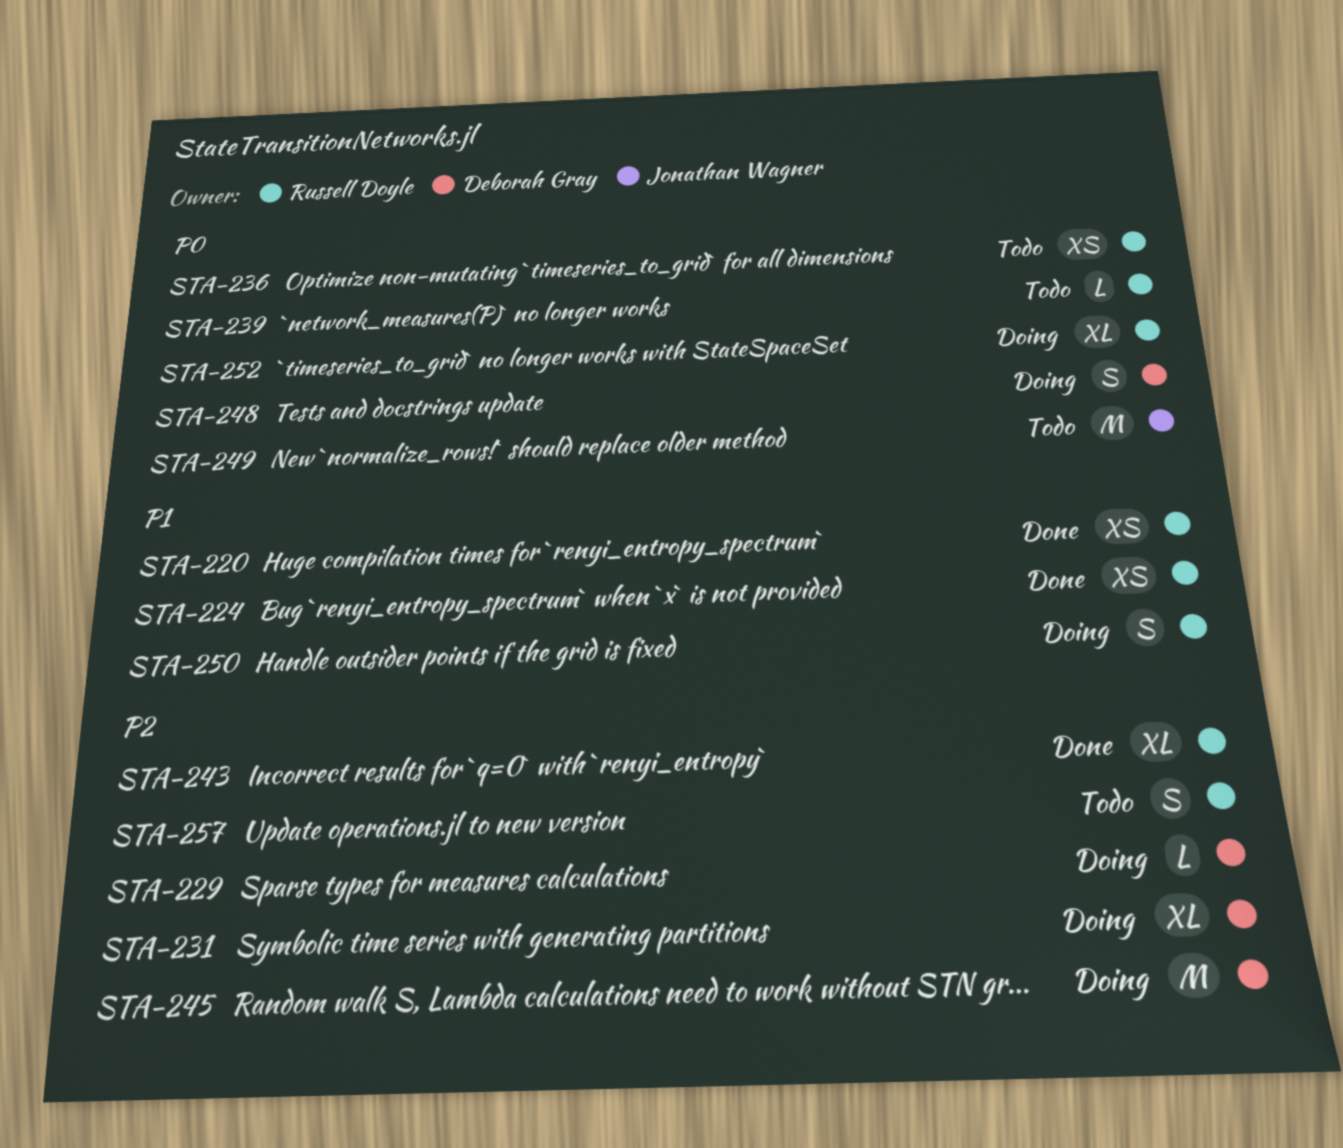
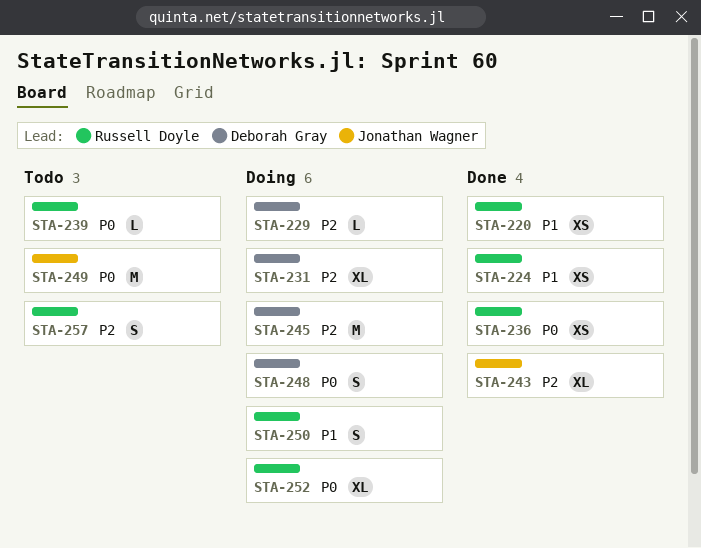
STA-236, status: Todo -> Done
STA-243, owner: Russell Doyle -> Jonathan Wagner

